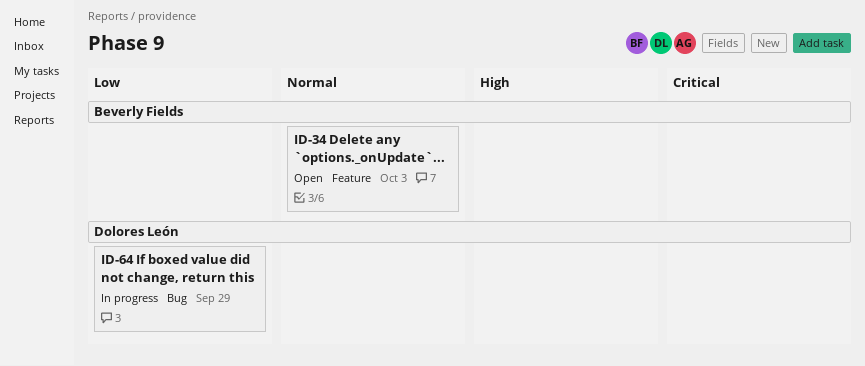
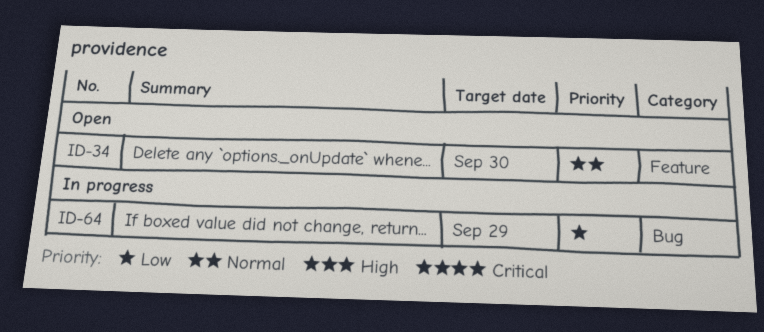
ID-34, due: Oct 3 -> Sep 30

